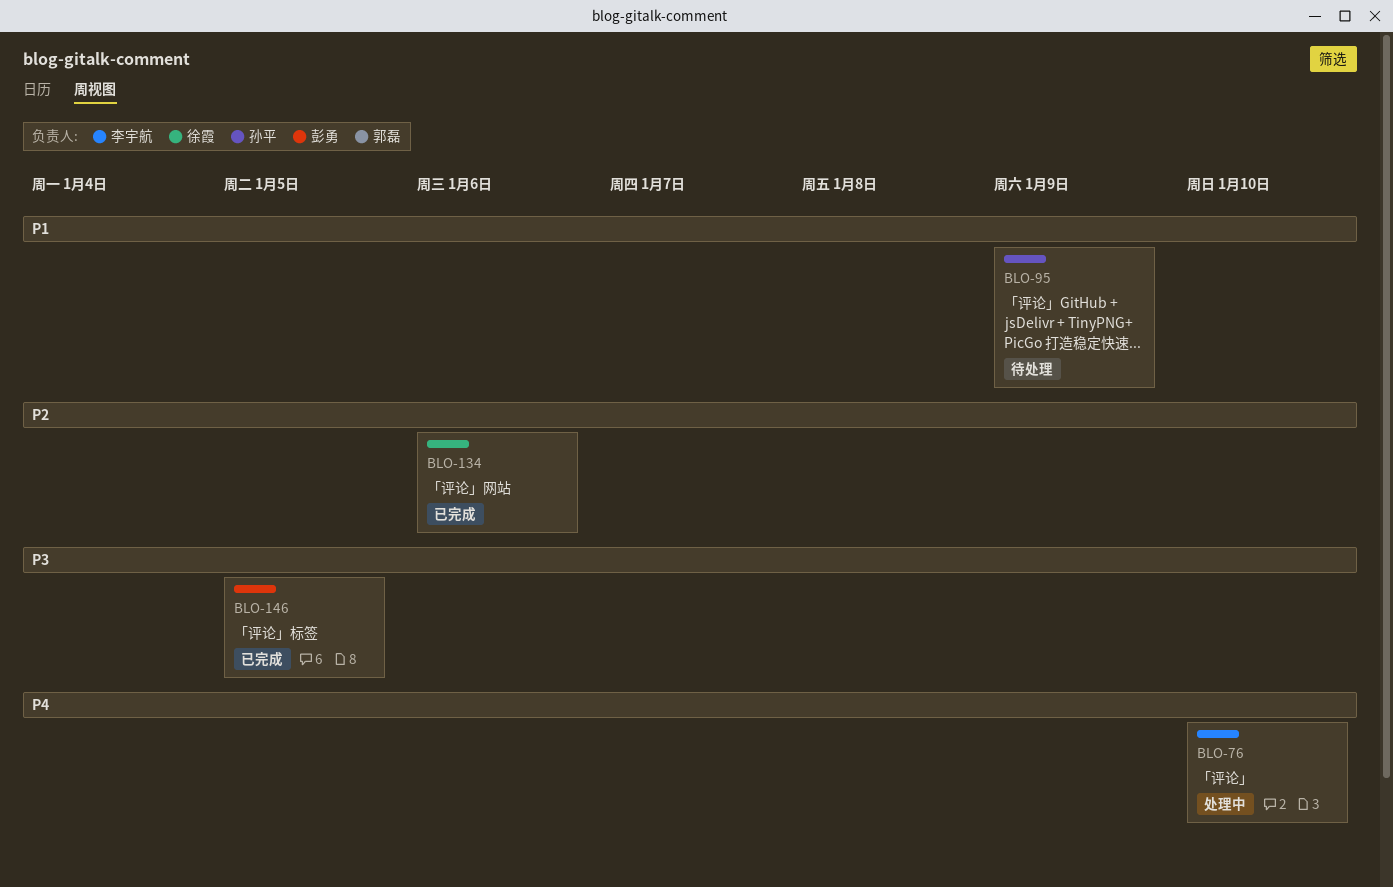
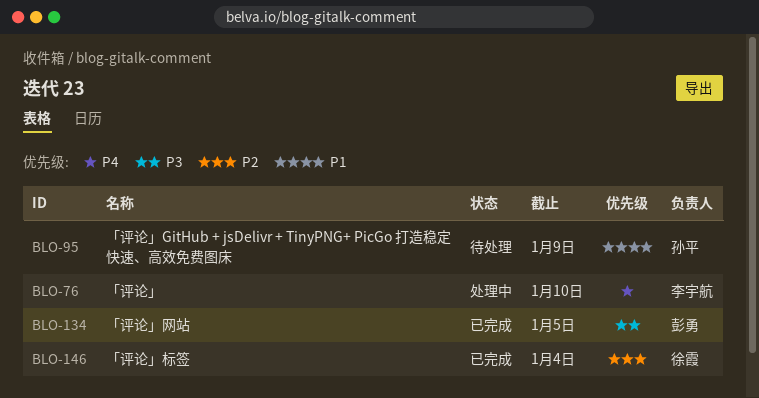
BLO-134, owner: 徐霞 -> 彭勇
BLO-134, priority: P2 -> P3
BLO-134, due: Jan 6 -> Jan 5
BLO-146, owner: 彭勇 -> 徐霞
BLO-146, priority: P3 -> P2
BLO-146, due: Jan 5 -> Jan 4

